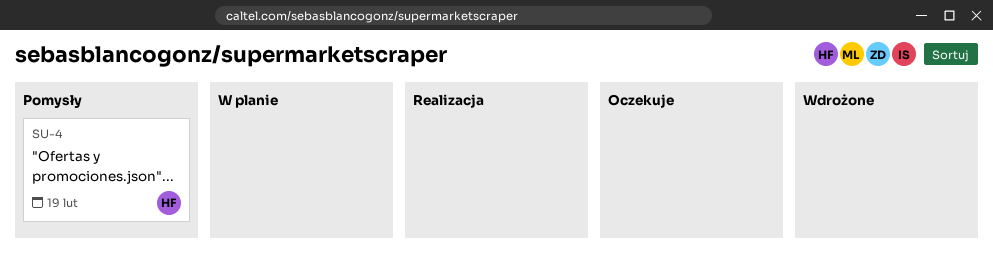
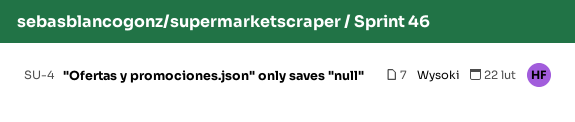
SU-4, due: Feb 19 -> Feb 22

